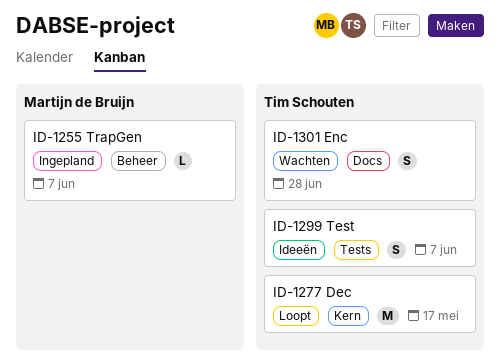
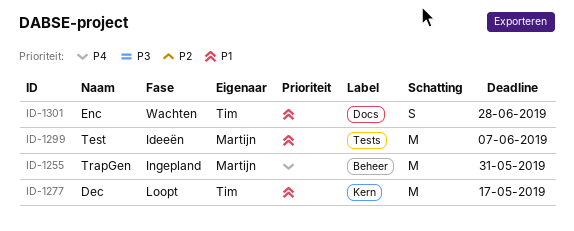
ID-1255, estimate: L -> M
ID-1255, due: Jun 7 -> May 31
ID-1299, owner: Tim Schouten -> Martijn de Bruijn
ID-1299, estimate: S -> M

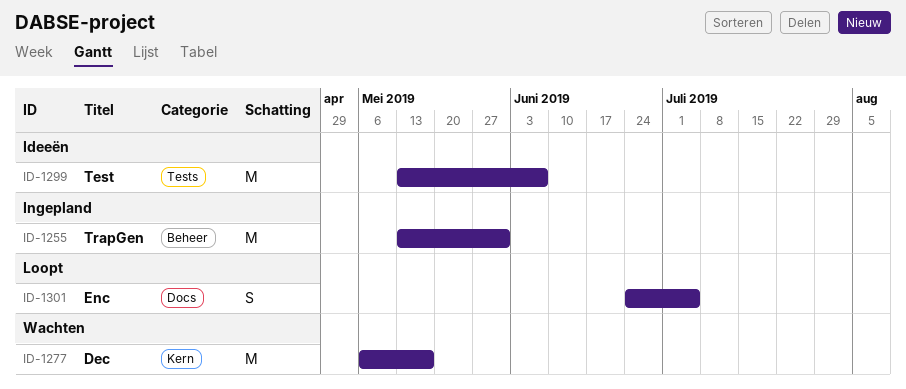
ID-1277, status: Loopt -> Wachten
ID-1301, status: Wachten -> Loopt
ID-1301, due: Jun 28 -> Jul 5

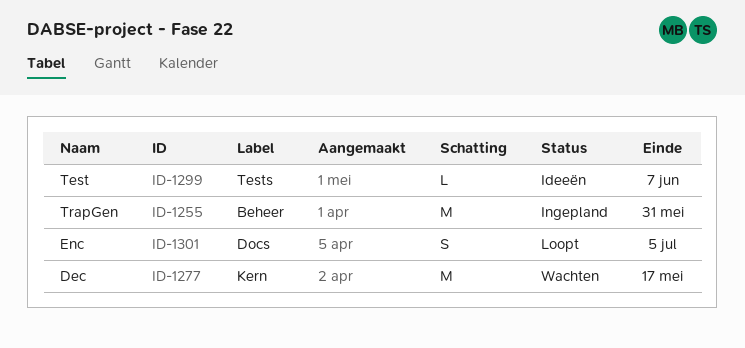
ID-1299, estimate: M -> L

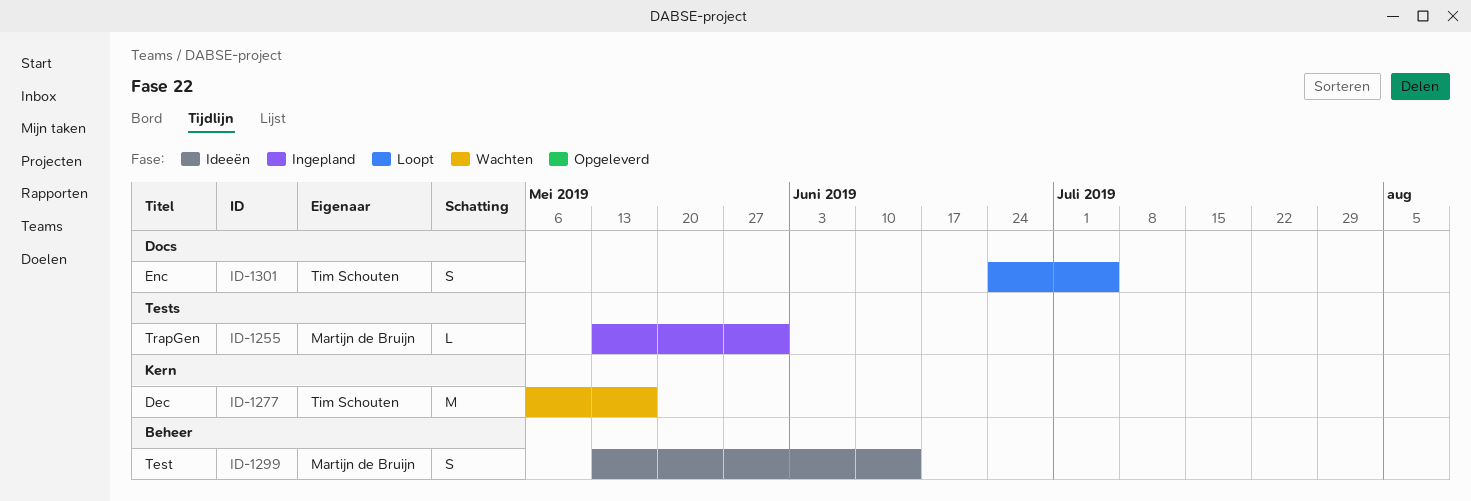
ID-1255, label: Beheer -> Tests
ID-1255, estimate: M -> L
ID-1299, label: Tests -> Beheer
ID-1299, estimate: L -> S
ID-1299, due: Jun 7 -> Jun 14

